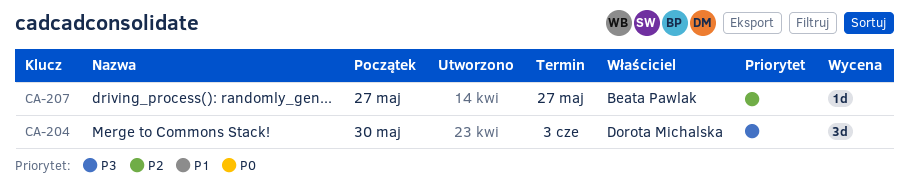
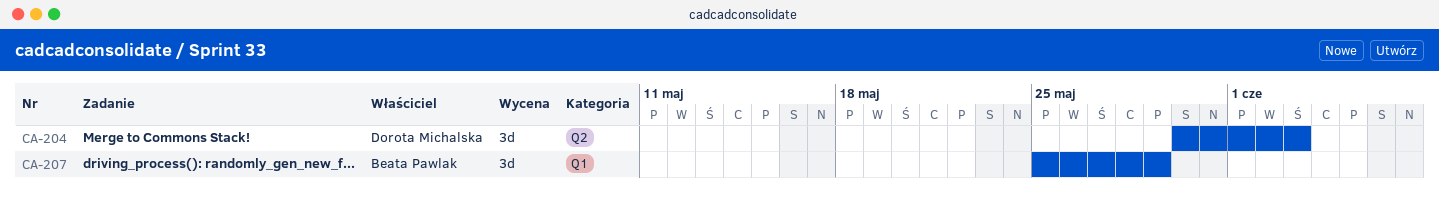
CA-207, estimate: 1d -> 3d
CA-207, start: May 27 -> May 25
CA-207, due: May 27 -> May 29

